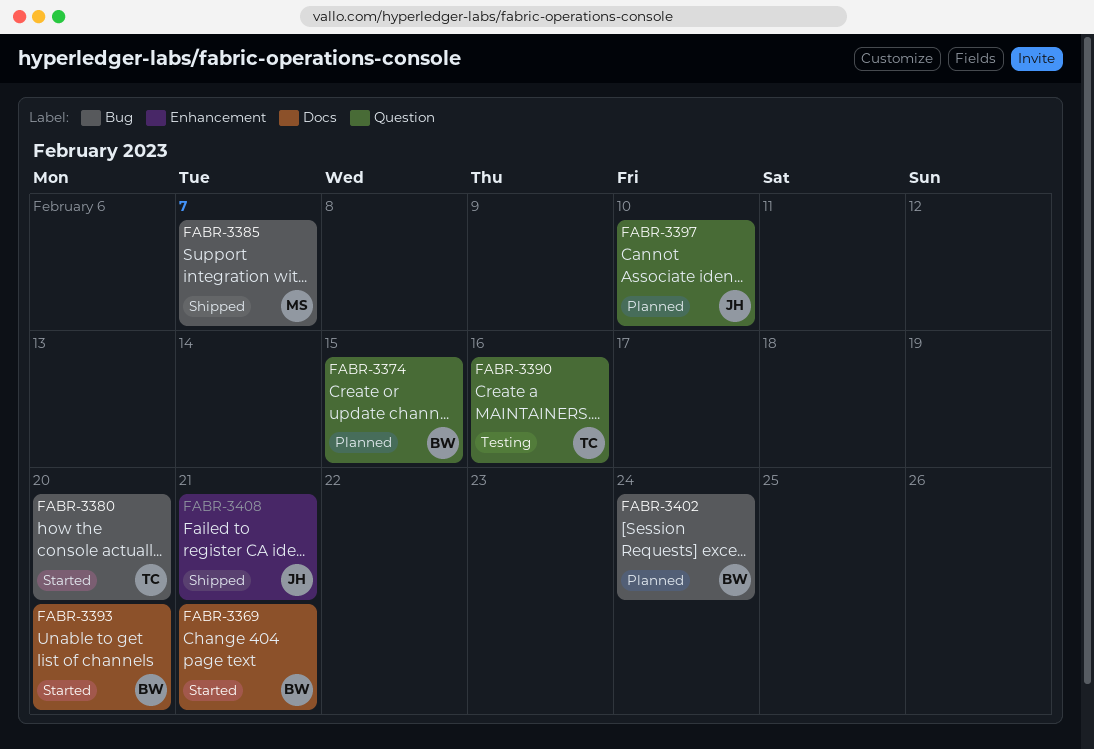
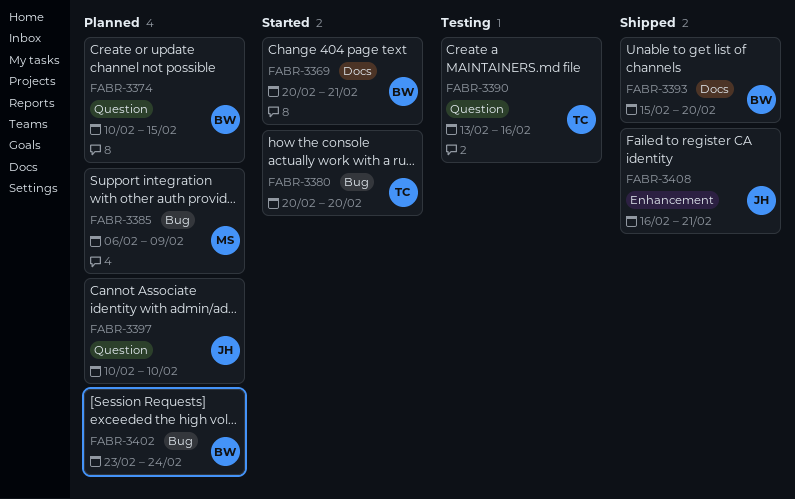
FABR-3385, status: Shipped -> Planned
FABR-3385, due: Feb 7 -> Feb 9
FABR-3393, status: Started -> Shipped

